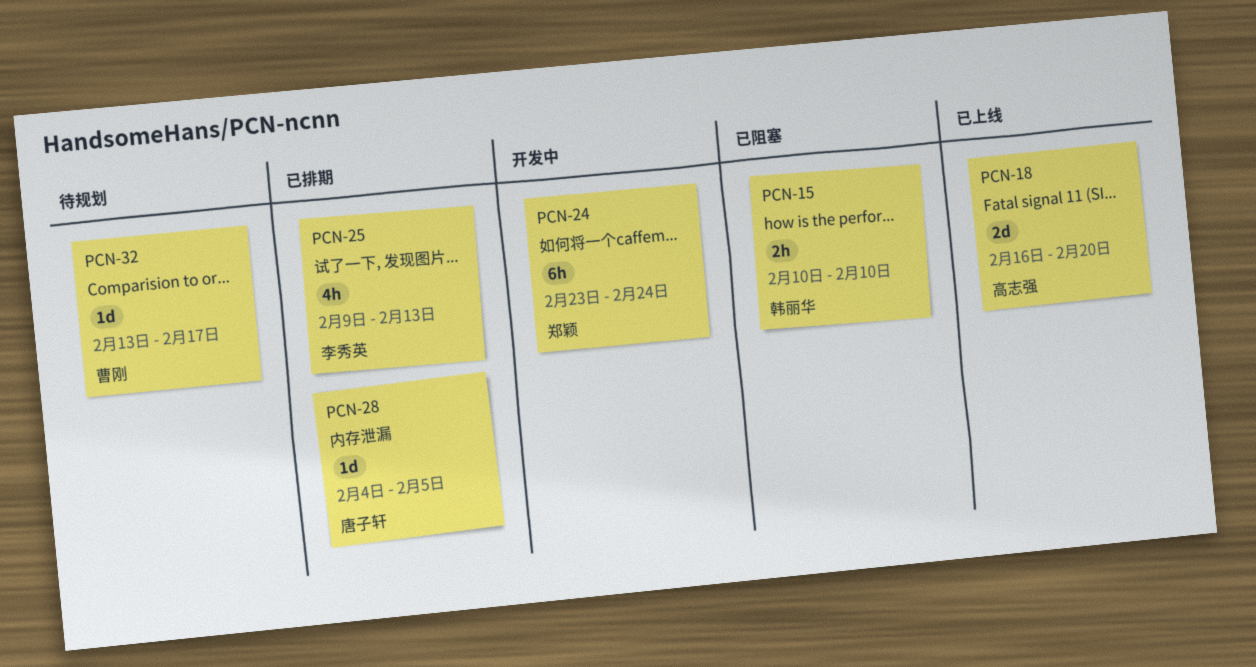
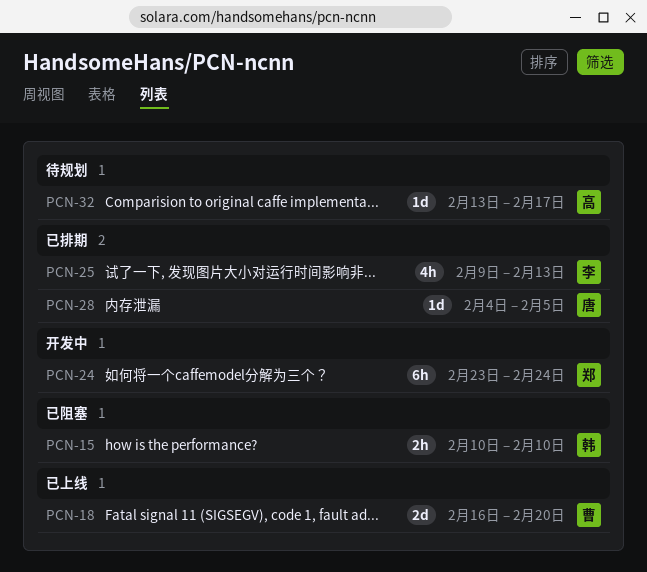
PCN-18, owner: 高志强 -> 曹刚
PCN-32, owner: 曹刚 -> 高志强

